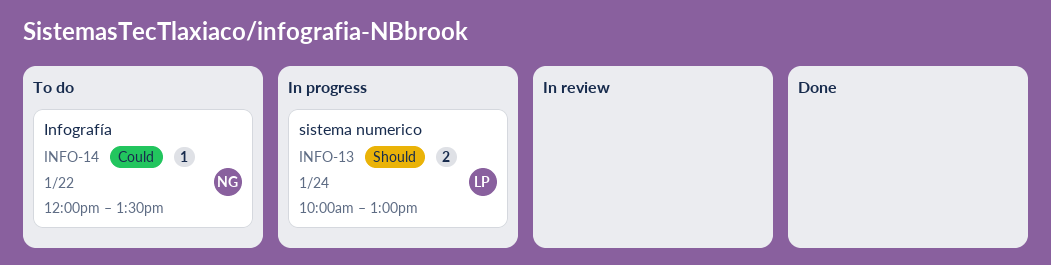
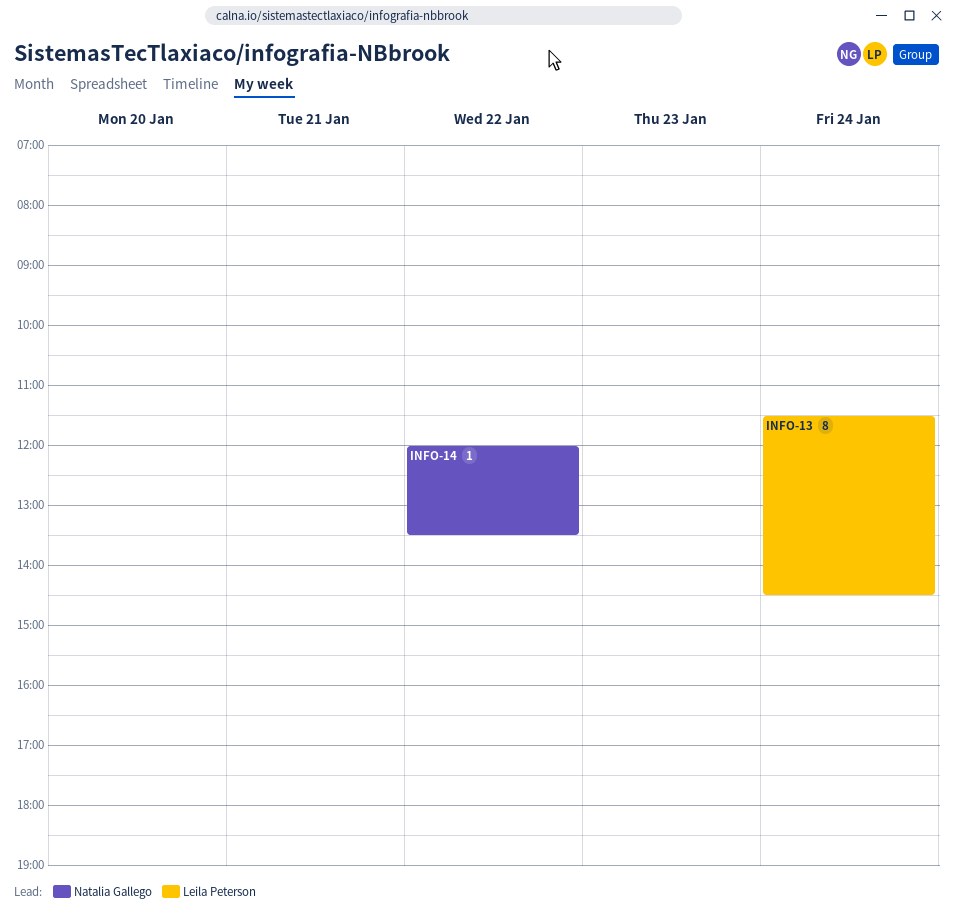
INFO-13, estimate: 2 -> 8
INFO-13, begins: 10:00 -> 11:30
INFO-13, ends: 13:00 -> 14:30

